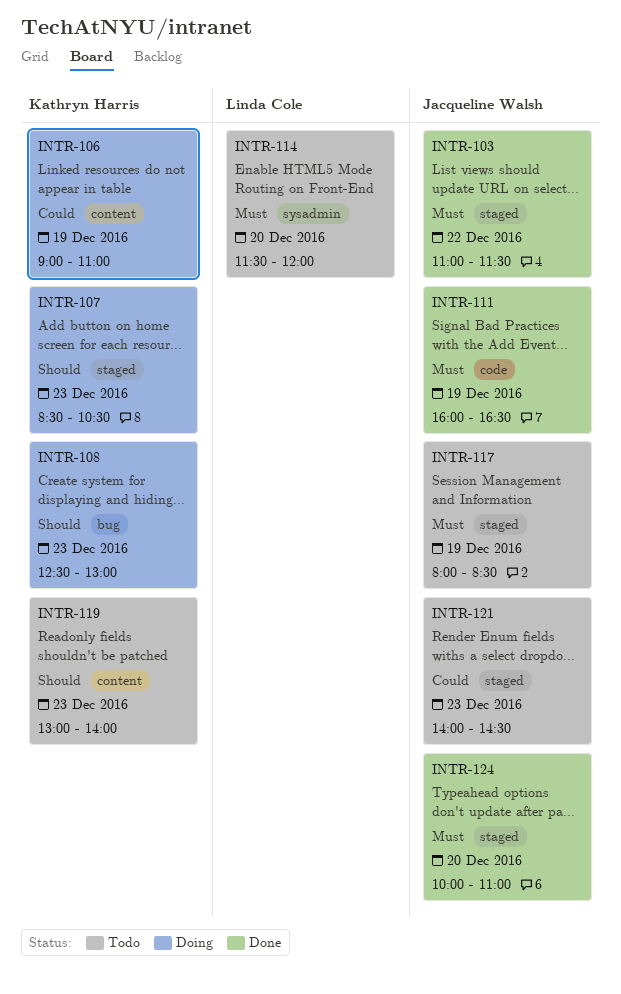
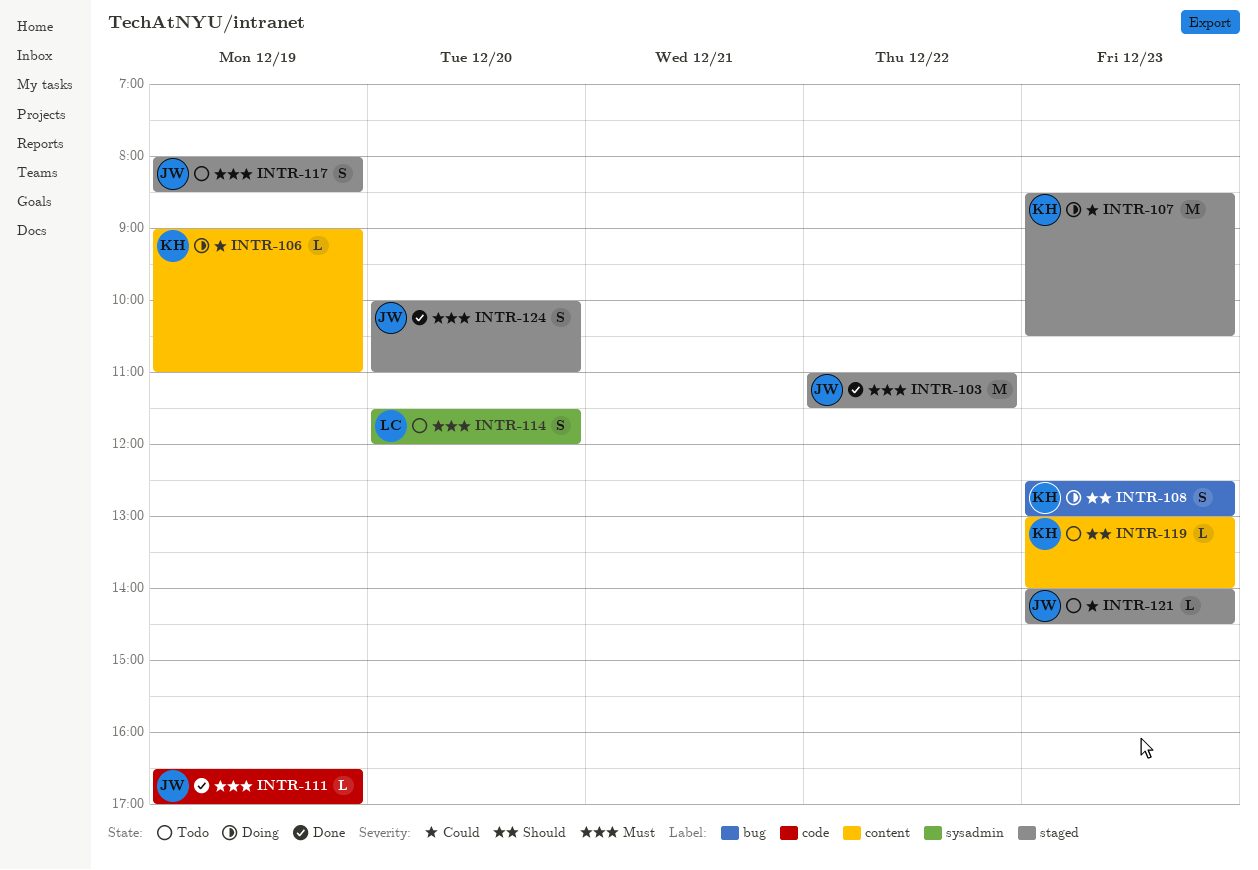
INTR-107, priority: Should -> Could
INTR-111, begins: 16:00 -> 16:30
INTR-111, ends: 16:30 -> 17:00

